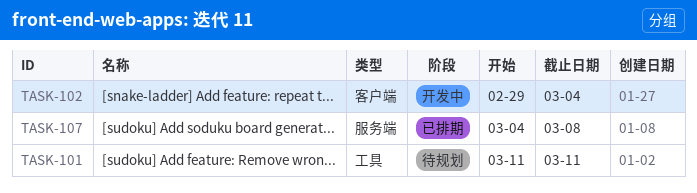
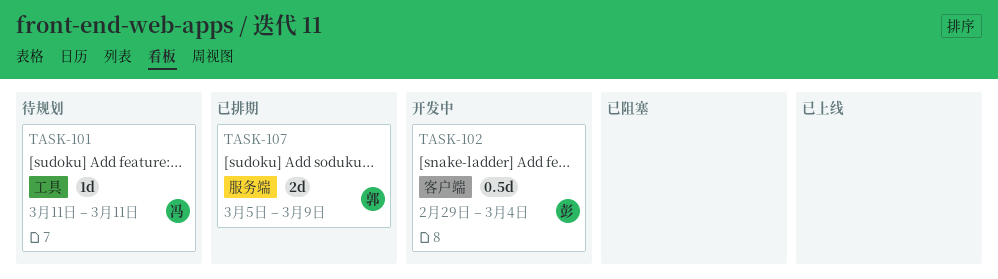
TASK-107, start: Mar 4 -> Mar 5
TASK-107, due: Mar 8 -> Mar 9

